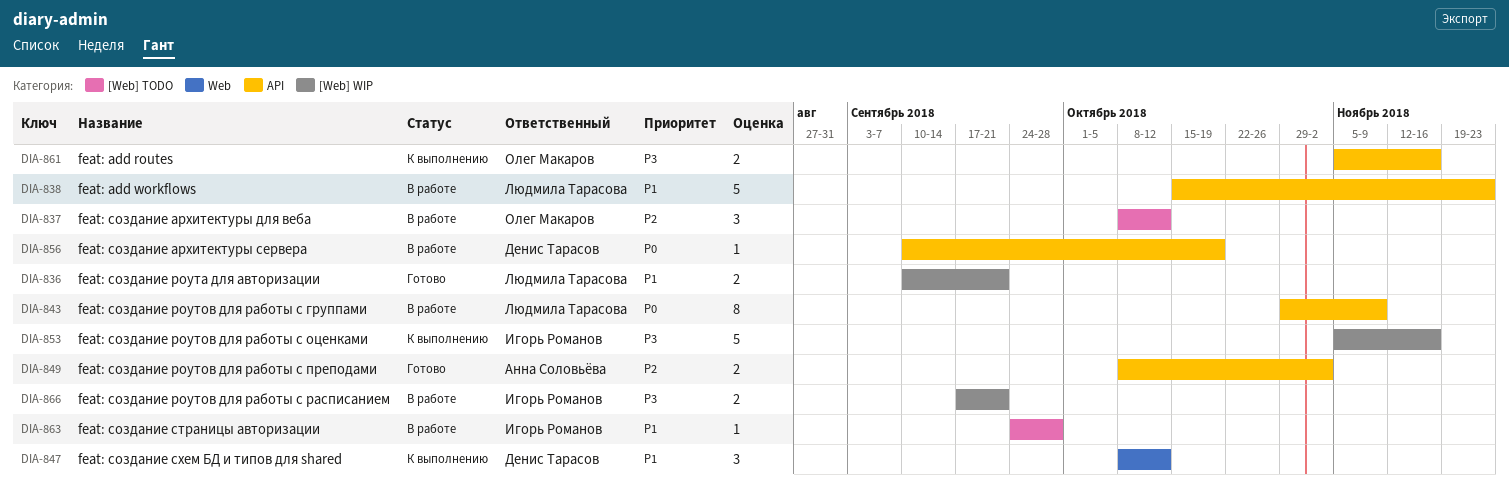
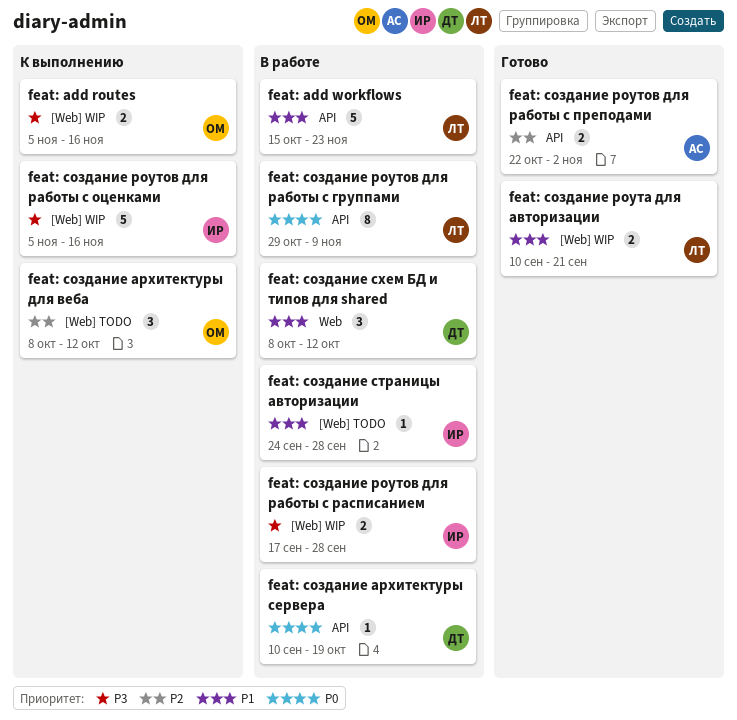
feat: add routes, label: API -> [Web] WIP
feat: создание архитектуры для веба, status: В работе -> К выполнению
feat: создание роутов для работы с преподами, start: Oct 8 -> Oct 22
feat: создание роутов для работы с расписанием, due: Sep 21 -> Sep 28
feat: создание схем БД и типов для shared, status: К выполнению -> В работе

